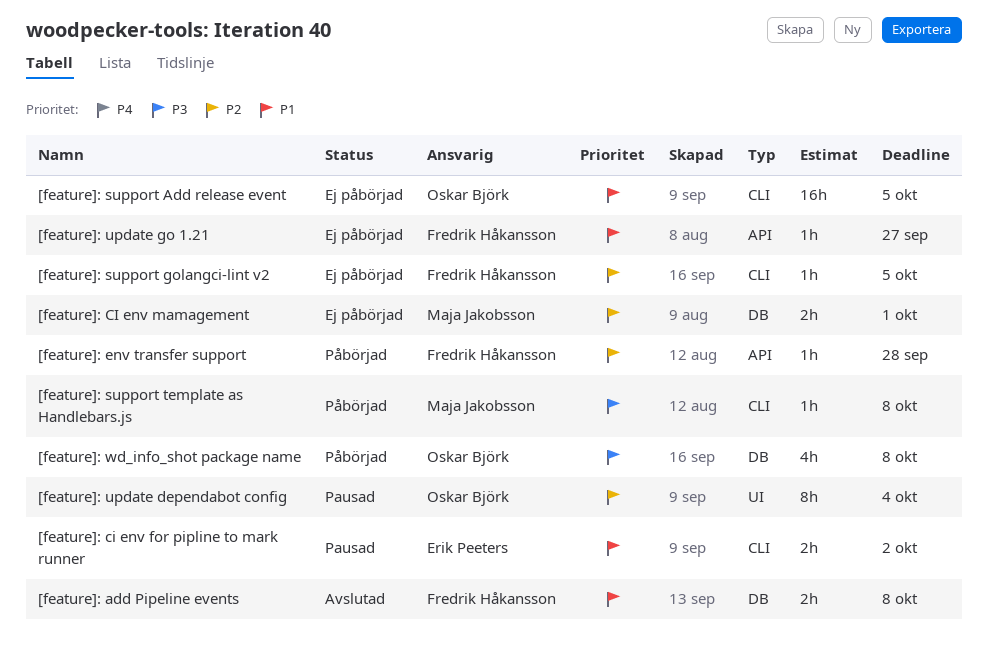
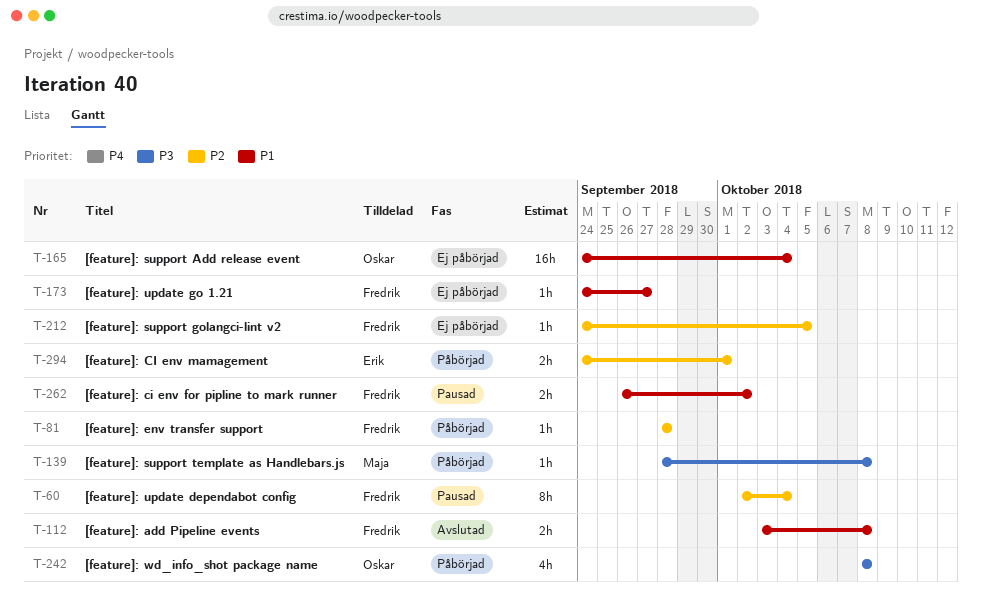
[feature]: ci env for pipline to mark runner, owner: Erik Peeters -> Fredrik Håkansson
[feature]: CI env mamagement, status: Ej påbörjad -> Påbörjad
[feature]: CI env mamagement, owner: Maja Jakobsson -> Erik Peeters
[feature]: support Add release event, due: Oct 5 -> Oct 4
[feature]: update dependabot config, owner: Oskar Björk -> Fredrik Håkansson

